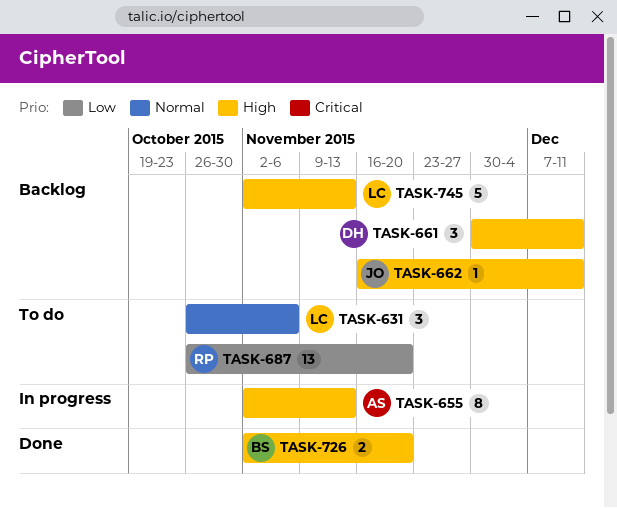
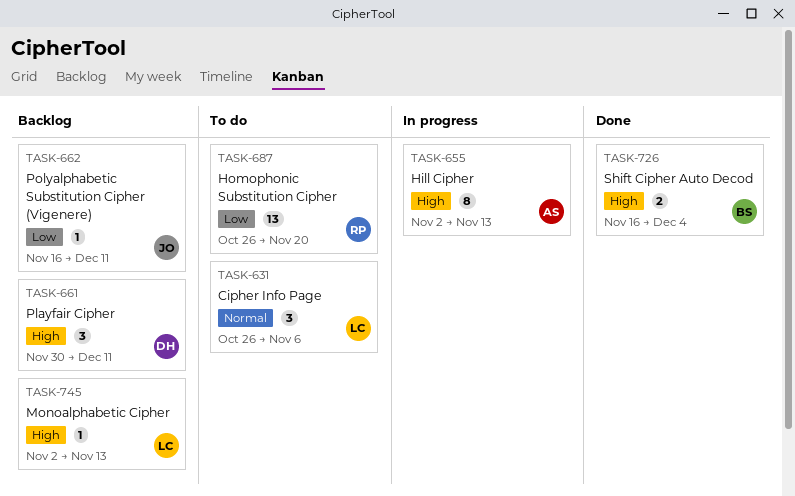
TASK-662, priority: High -> Low
TASK-726, start: Nov 2 -> Nov 16
TASK-726, due: Nov 20 -> Dec 4
TASK-745, estimate: 5 -> 1

